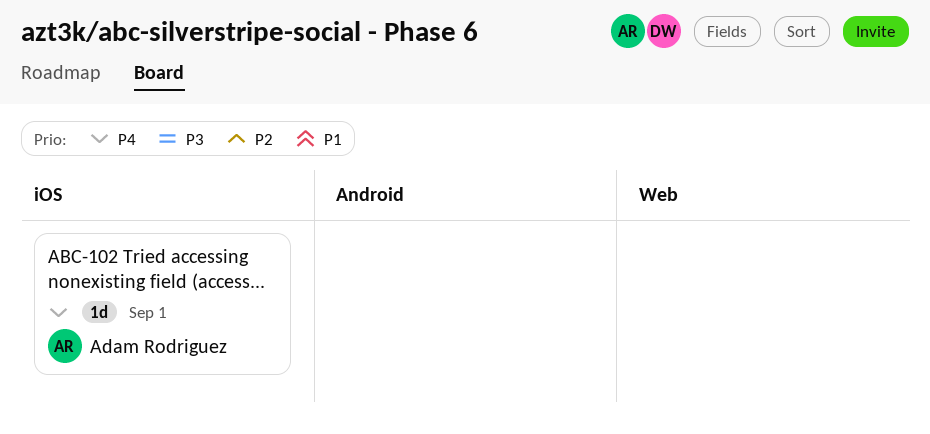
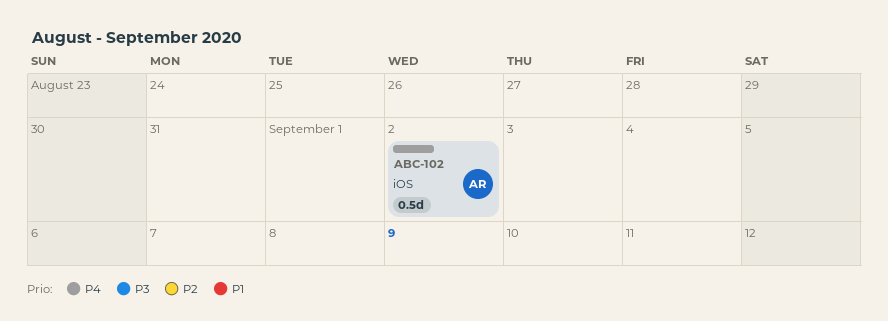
ABC-102, estimate: 1d -> 0.5d
ABC-102, due: Sep 1 -> Sep 2

